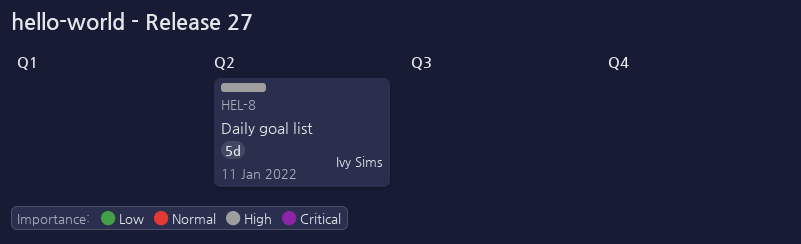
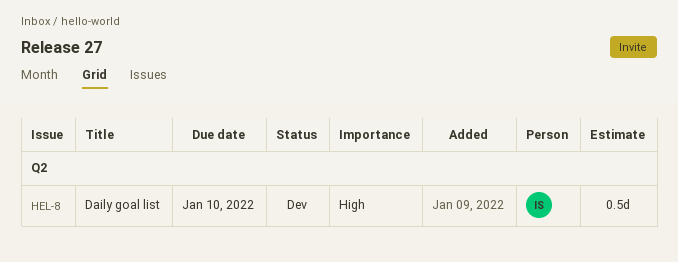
HEL-8, estimate: 5d -> 0.5d
HEL-8, due: Jan 11 -> Jan 10

